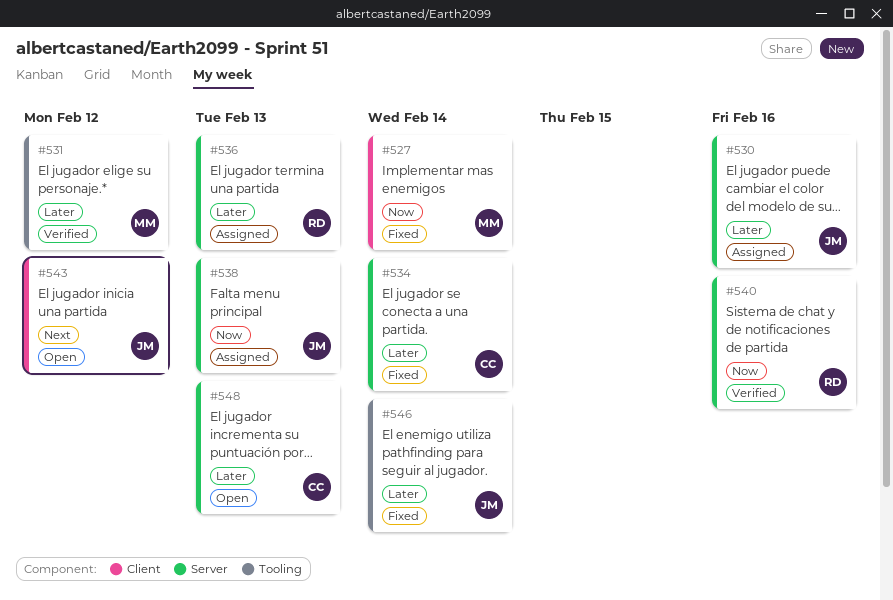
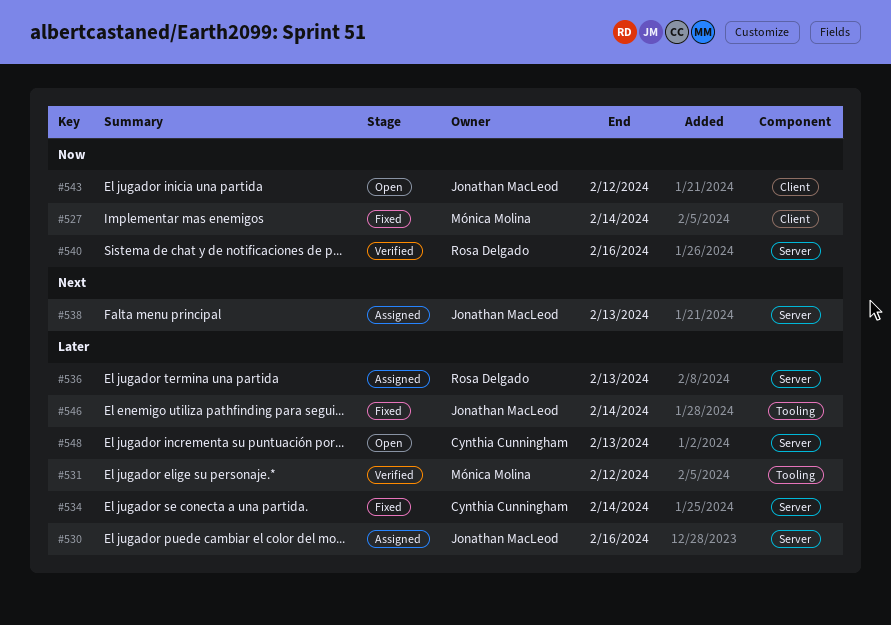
#538, priority: Now -> Next
#543, priority: Next -> Now

